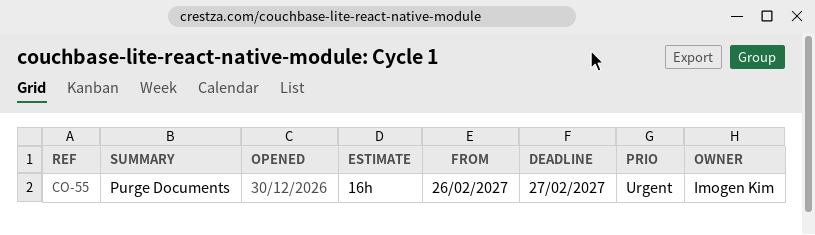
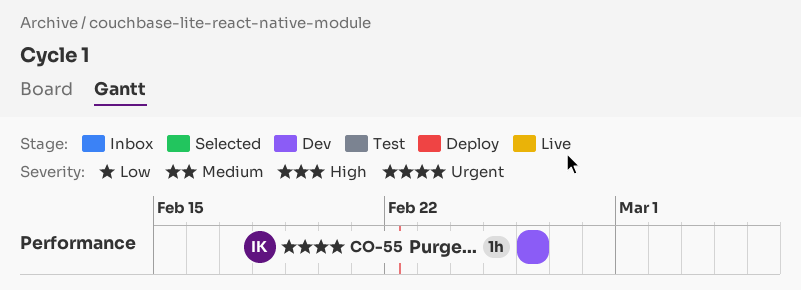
CO-55, estimate: 16h -> 1h
CO-55, due: Feb 27 -> Feb 26

